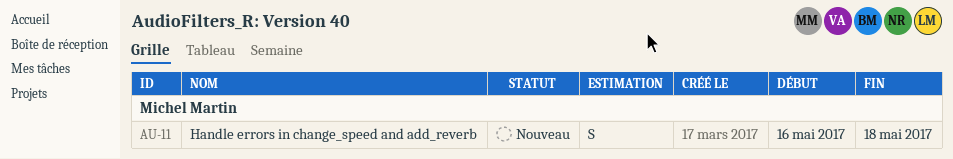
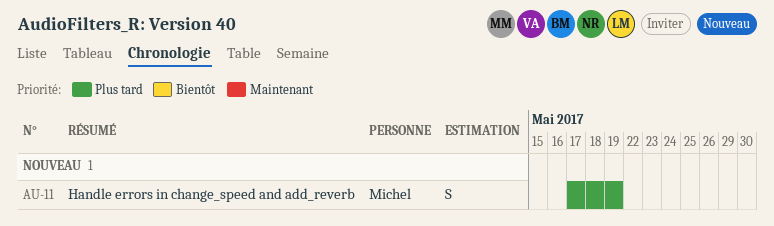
AU-11, start: May 16 -> May 17
AU-11, due: May 18 -> May 19

